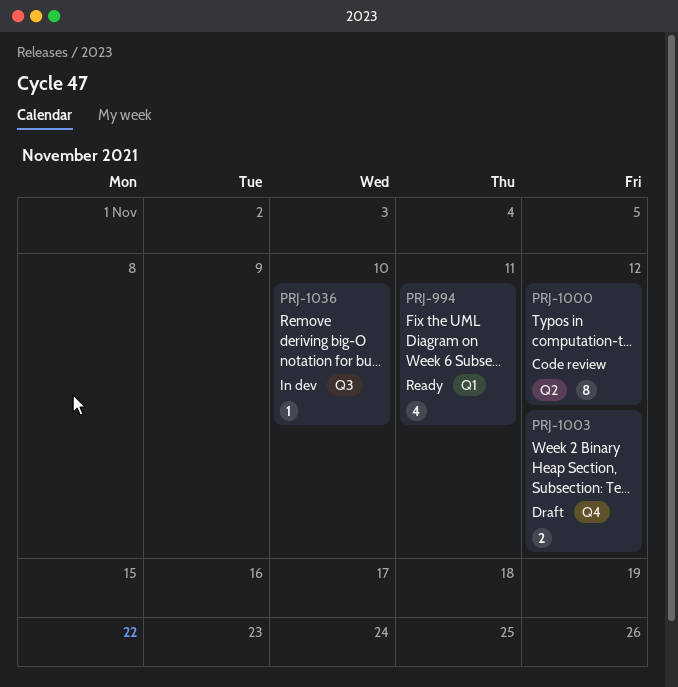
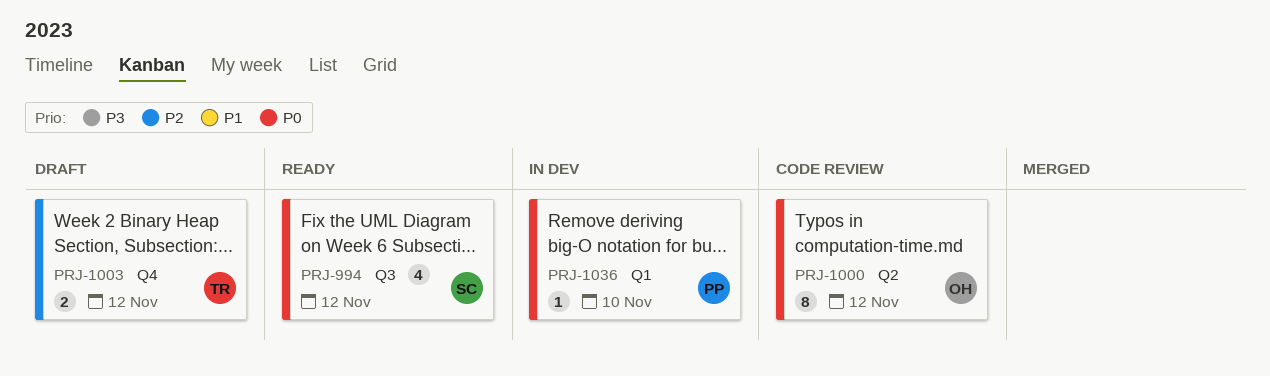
PRJ-994, label: Q1 -> Q3
PRJ-994, due: Nov 11 -> Nov 12
PRJ-1036, label: Q3 -> Q1

